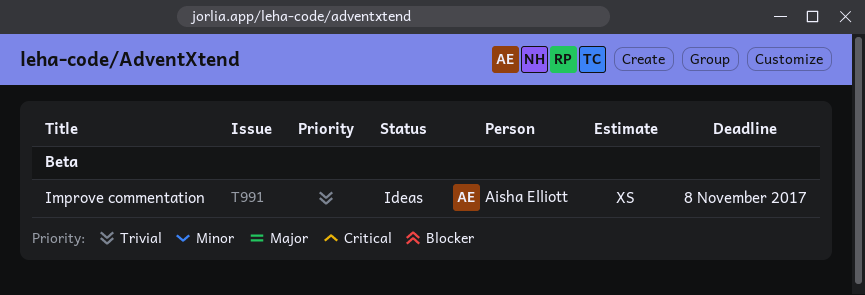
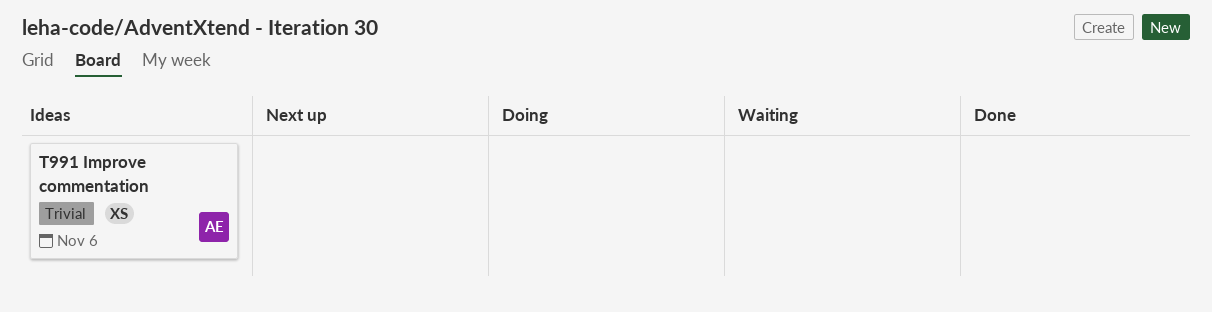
T991, due: Nov 8 -> Nov 6

